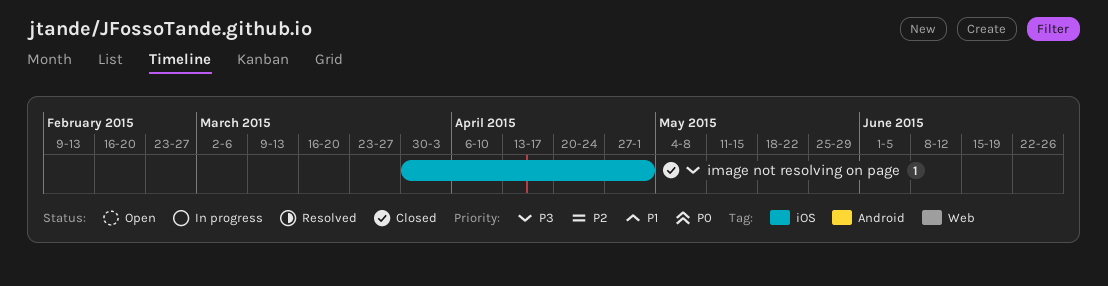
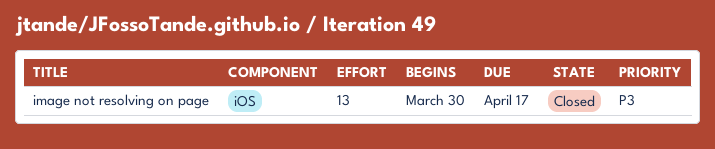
image not resolving on page, estimate: 1 -> 13
image not resolving on page, due: May 1 -> Apr 17

